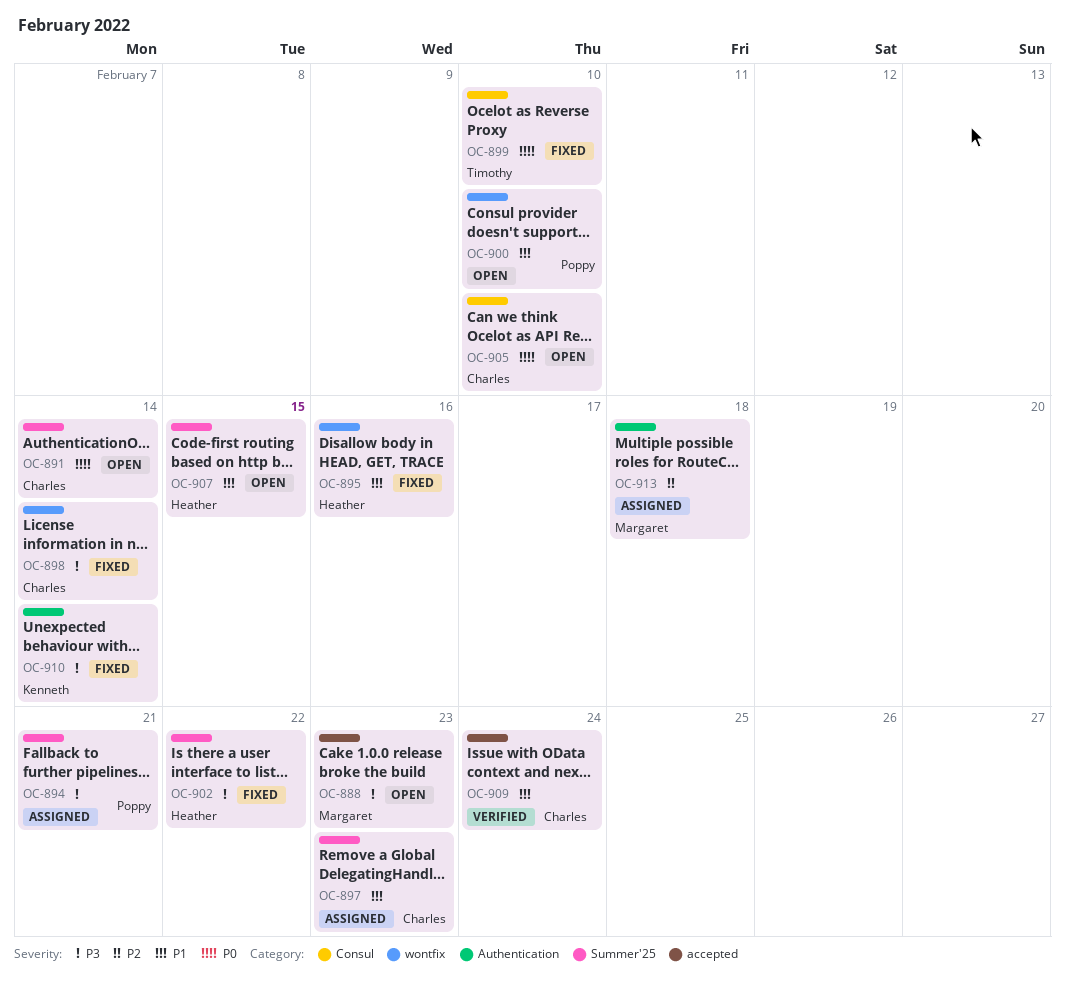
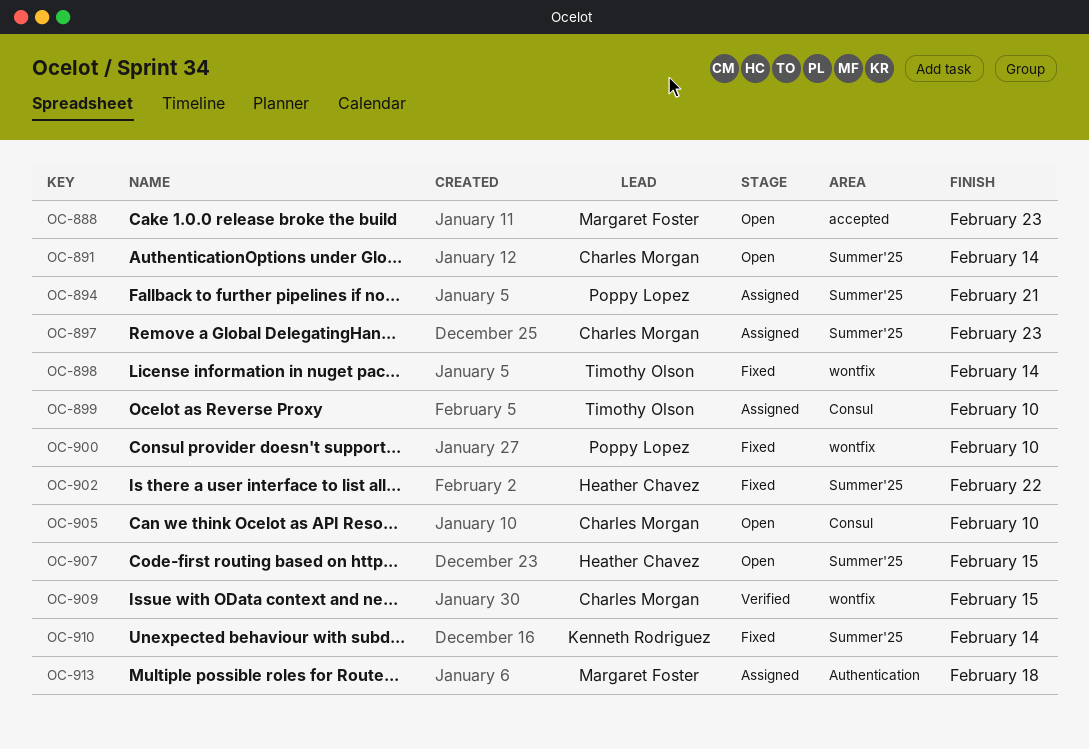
OC-895: present -> none
OC-898, owner: Charles Morgan -> Timothy Olson
OC-899, status: Fixed -> Assigned
OC-900, status: Open -> Fixed
OC-909, label: accepted -> wontfix
OC-909, due: Feb 24 -> Feb 15
OC-910, label: Authentication -> Summer'25

